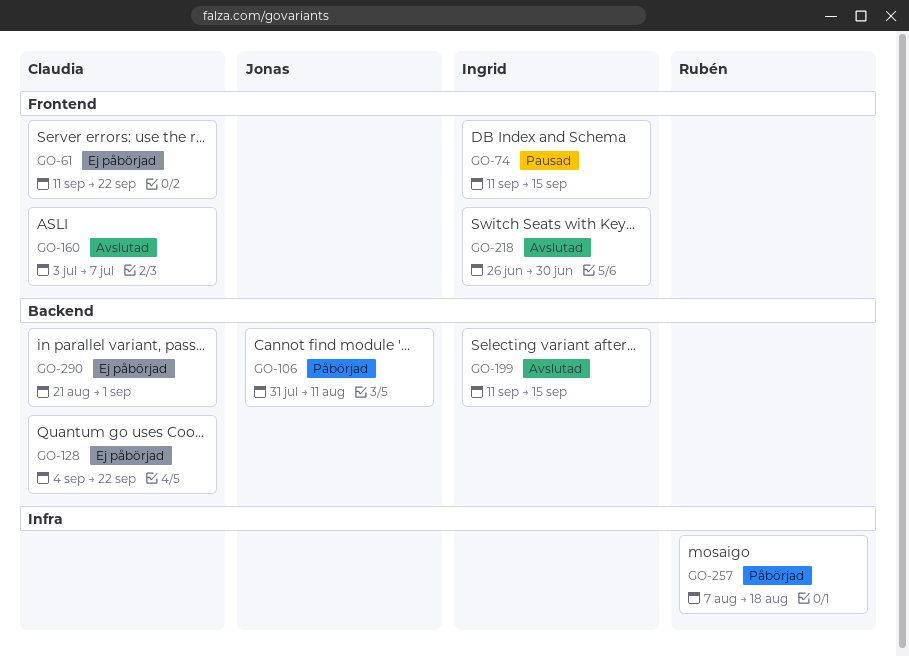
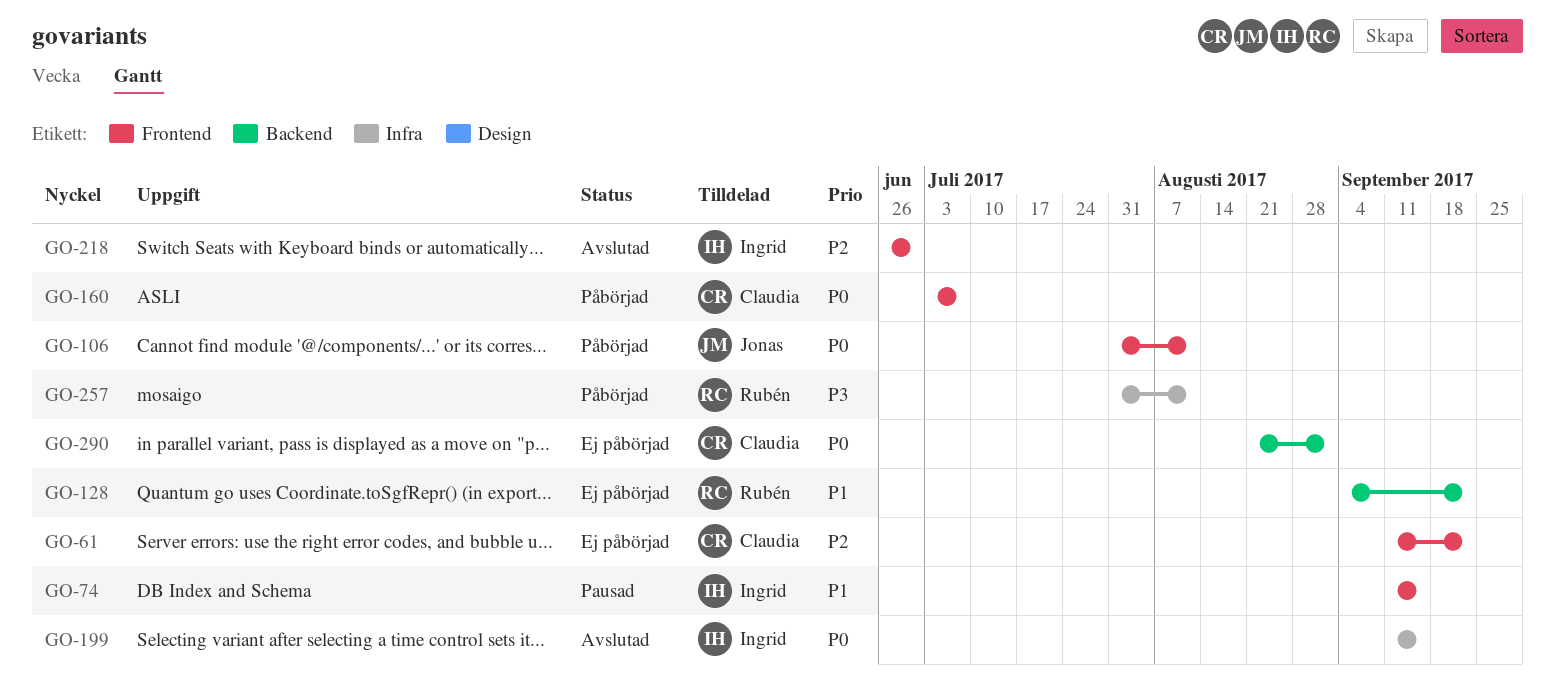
GO-106, label: Backend -> Frontend
GO-128, owner: Claudia -> Rubén
GO-160, status: Avslutad -> Påbörjad
GO-199, label: Backend -> Infra
GO-257, start: Aug 7 -> Jul 31
GO-257, due: Aug 18 -> Aug 11

